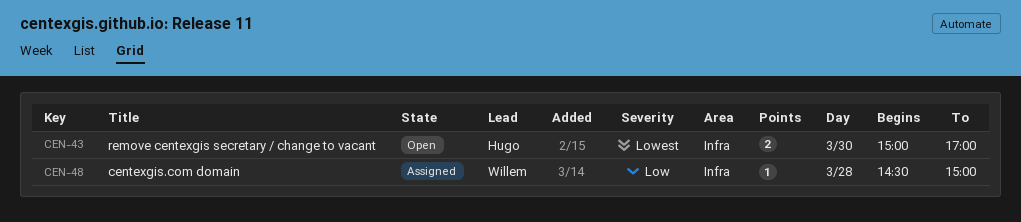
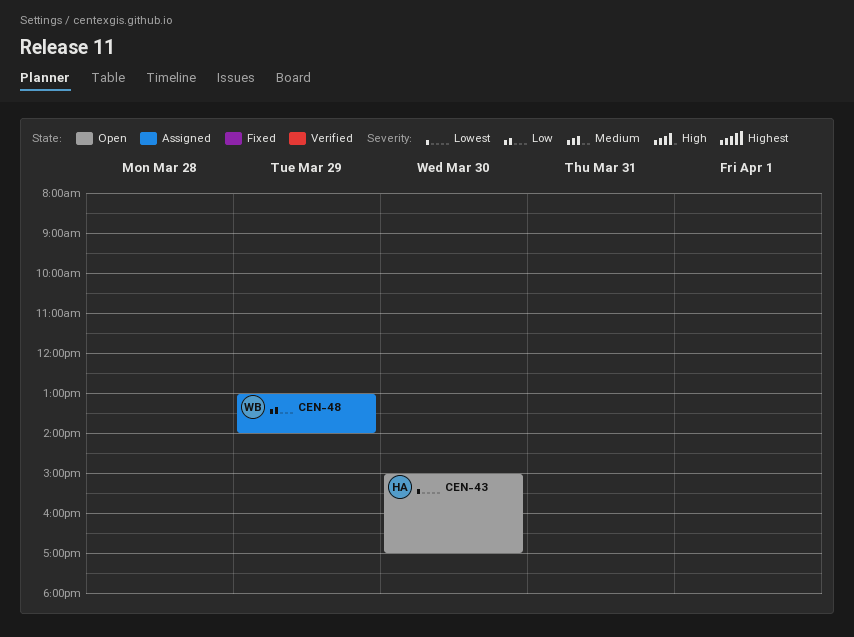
CEN-48, day: Mar 28 -> Mar 29
CEN-48, begins: 14:30 -> 13:00
CEN-48, ends: 15:00 -> 14:00

